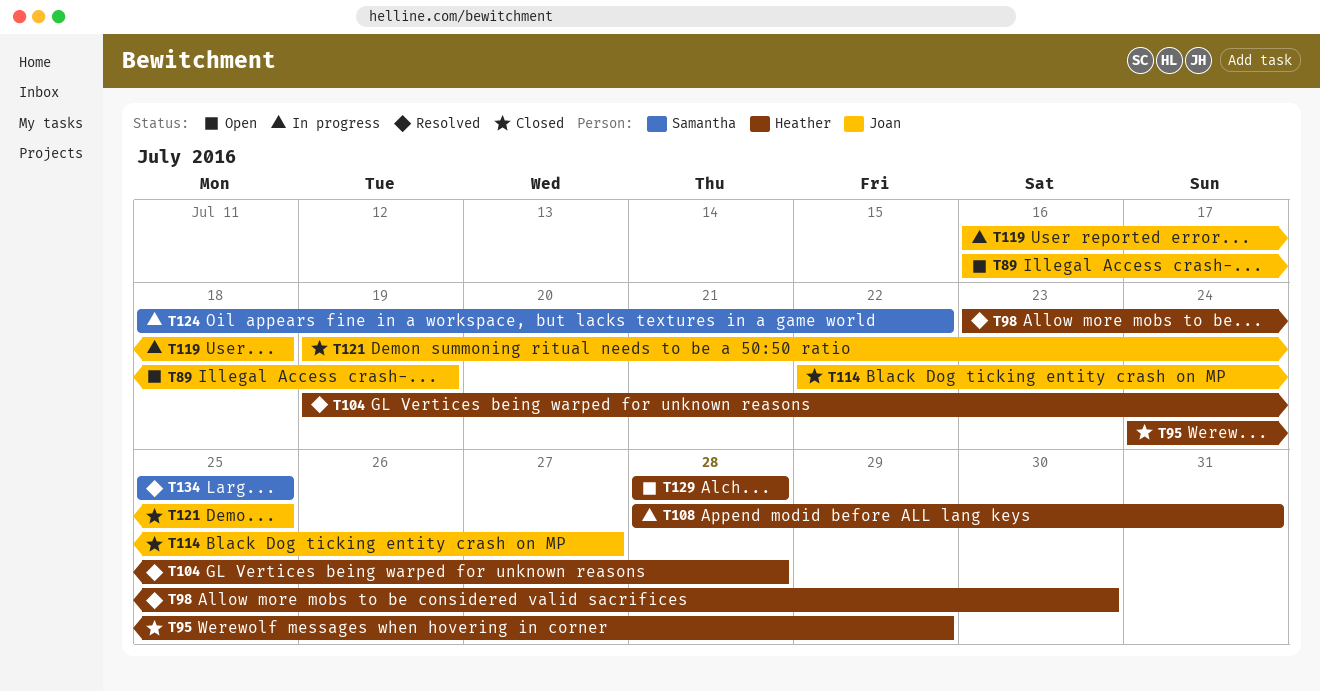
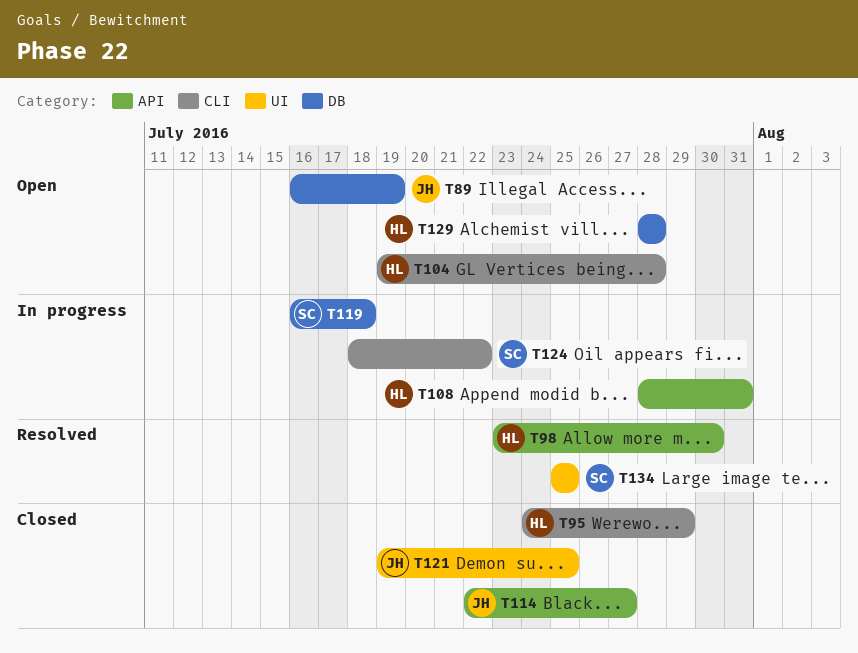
T104, status: Resolved -> Open
T119, owner: Joan -> Samantha

